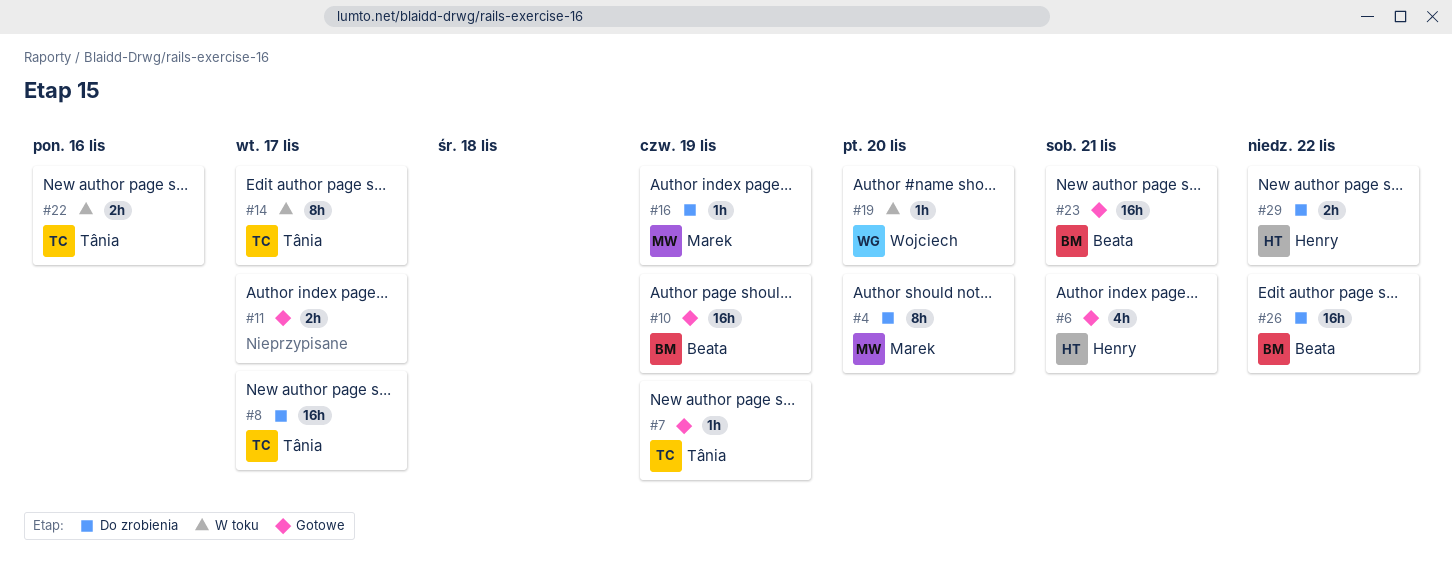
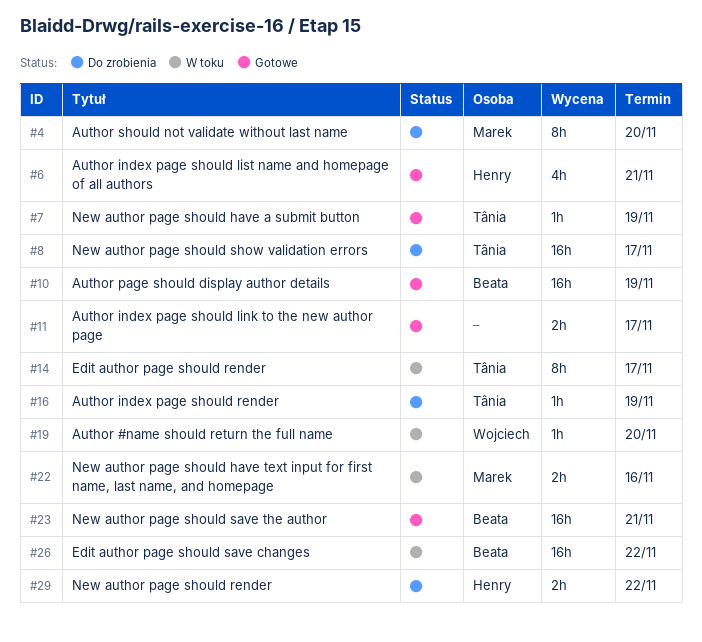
#16, owner: Marek -> Tânia
#22, owner: Tânia -> Marek
#26, status: Do zrobienia -> W toku

